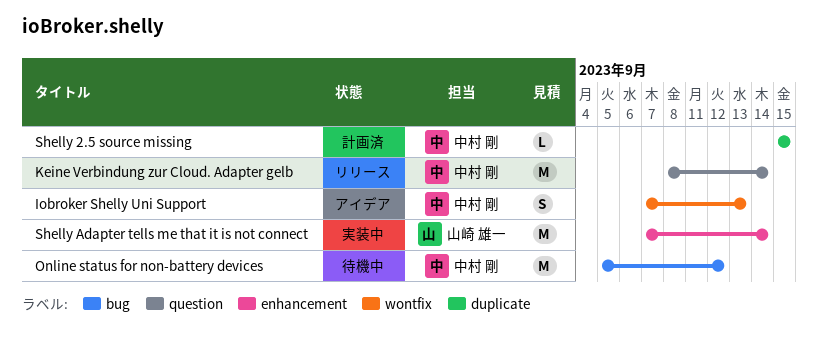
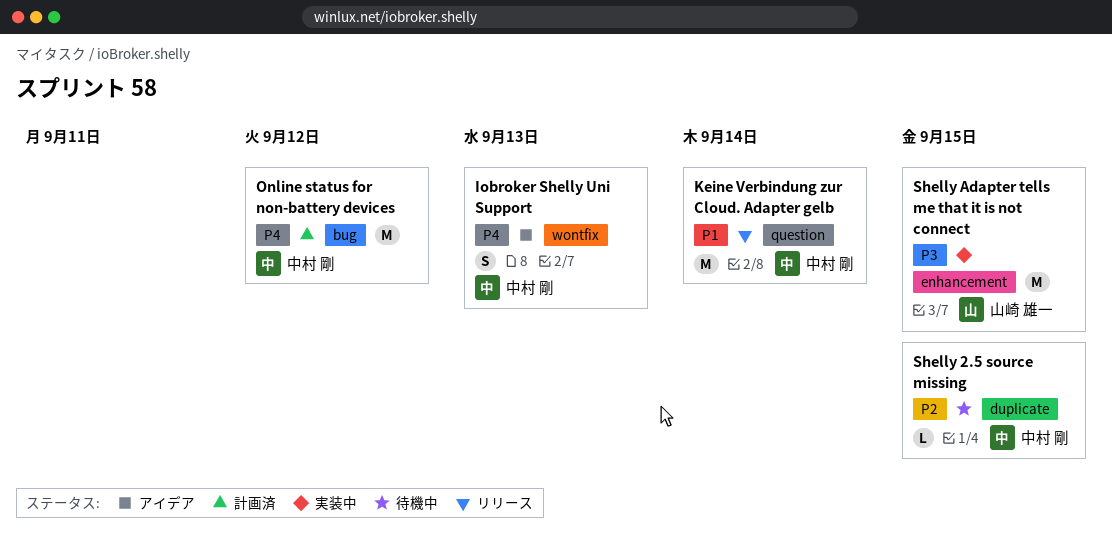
Online status for non-battery devices, status: 待機中 -> 計画済
Shelly 2.5 source missing, status: 計画済 -> 待機中
Shelly Adapter tells me that it is not connect, due: Sep 14 -> Sep 15

